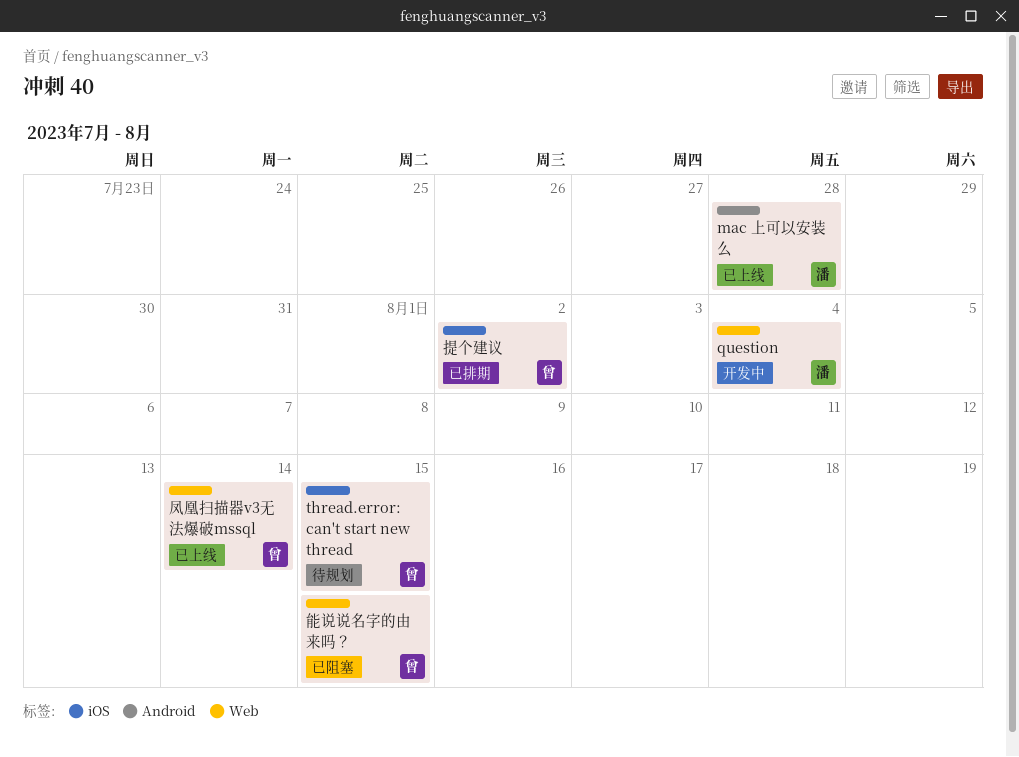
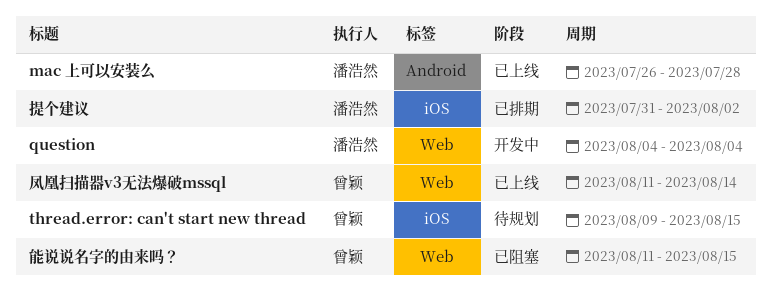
提个建议, owner: 曾颖 -> 潘浩然

